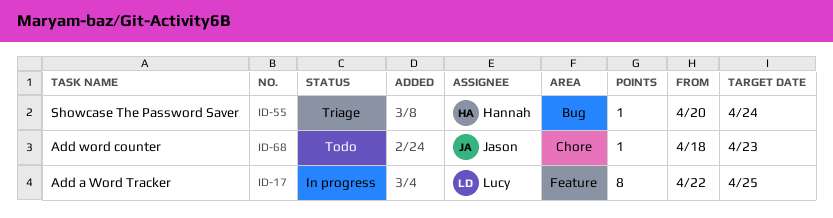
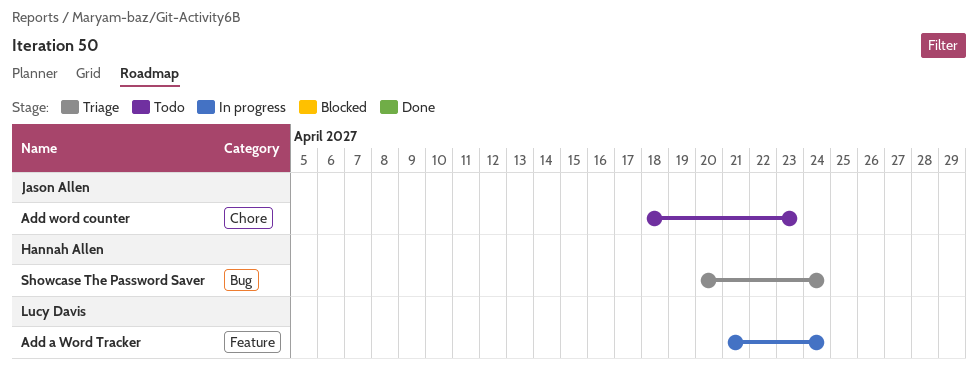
Add a Word Tracker, start: Apr 22 -> Apr 21
Add a Word Tracker, due: Apr 25 -> Apr 24

